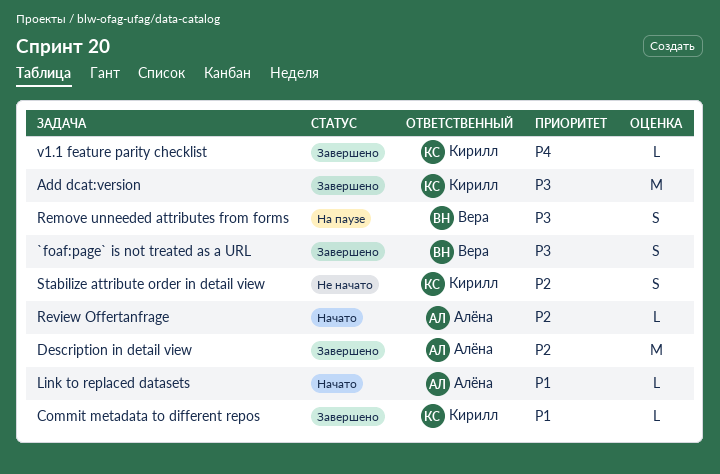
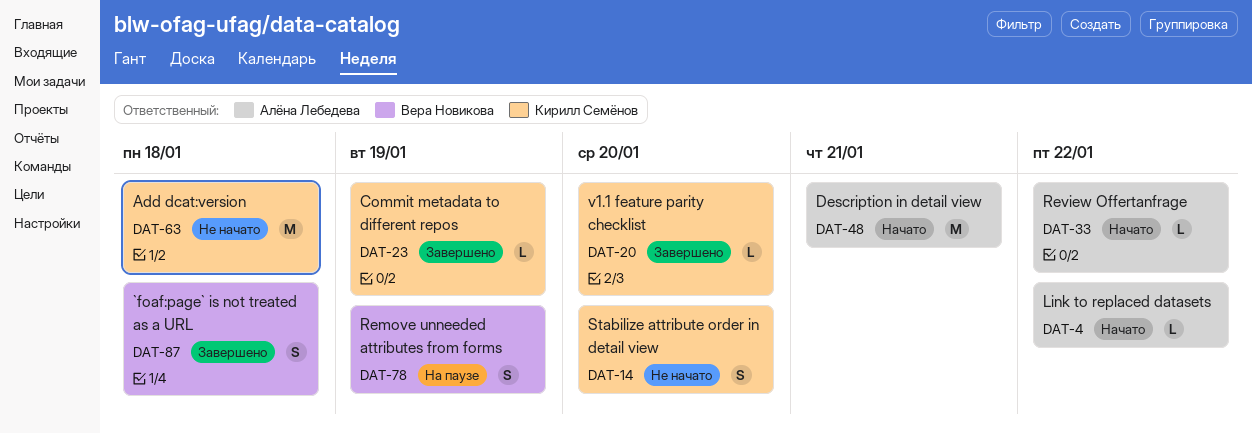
Add dcat:version, status: Завершено -> Не начато
Description in detail view, status: Завершено -> Начато

